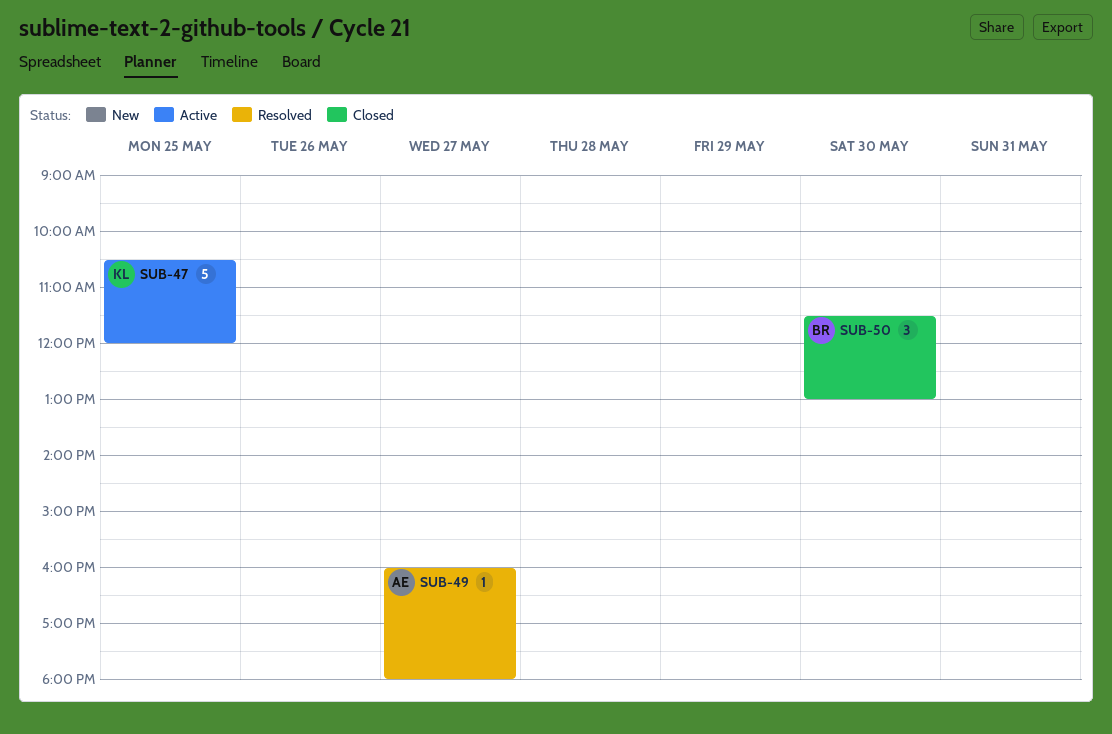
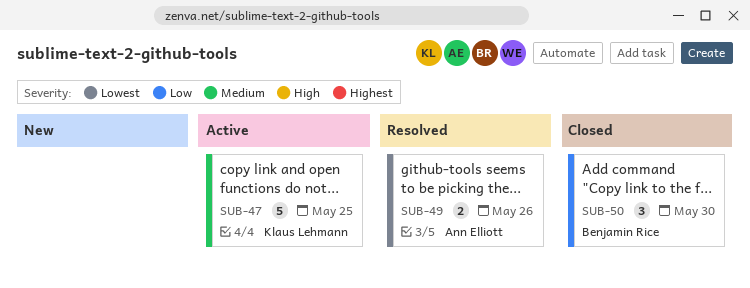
SUB-49, estimate: 1 -> 2
SUB-49, day: May 27 -> May 26

